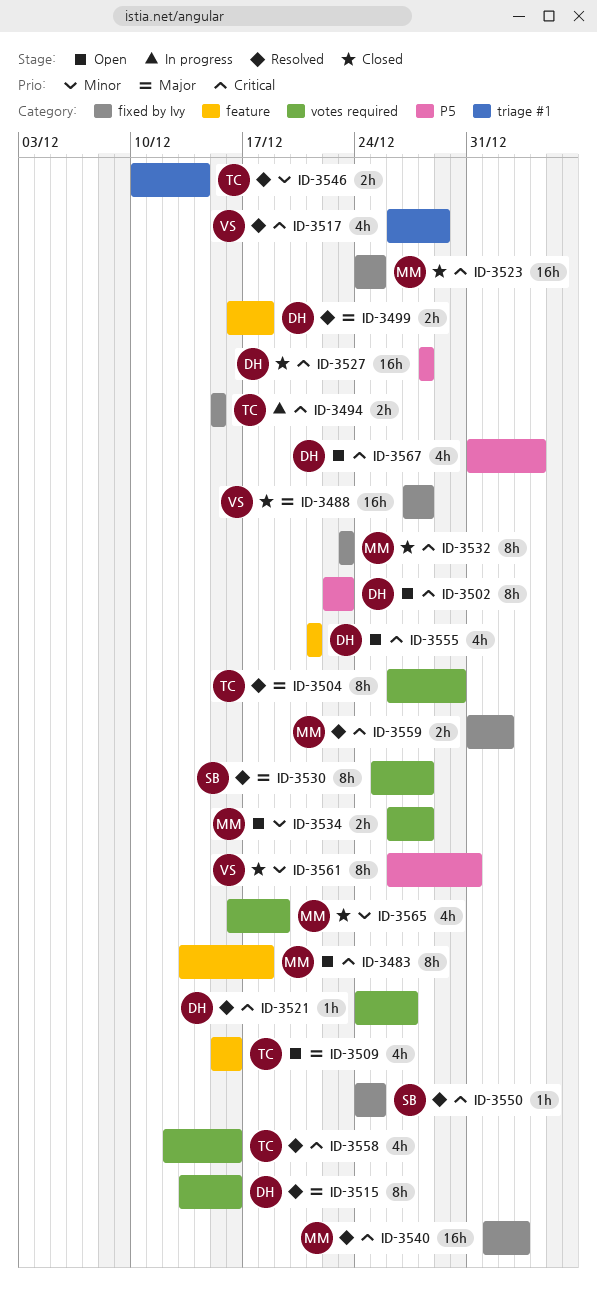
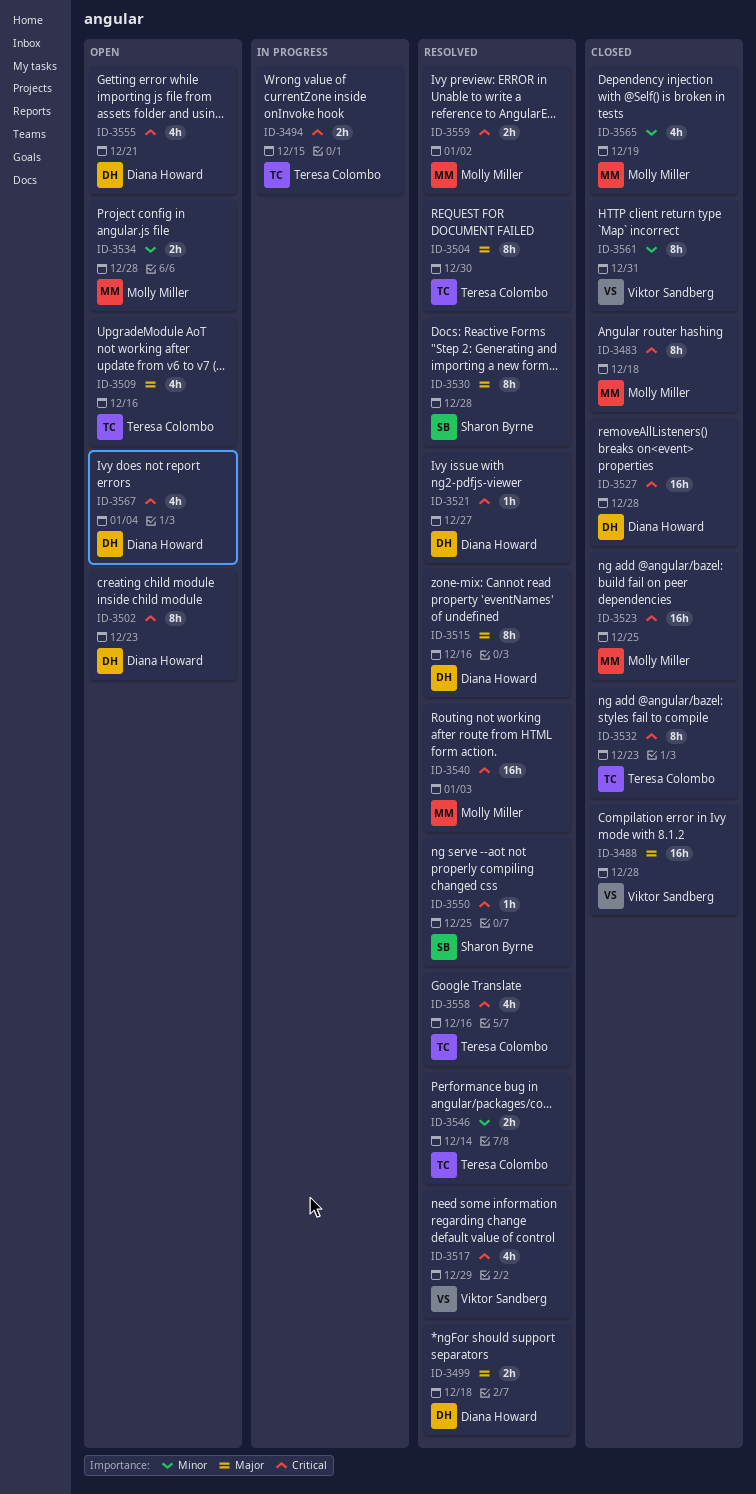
ID-3483, status: Open -> Closed
ID-3532, owner: Molly Miller -> Teresa Colombo

